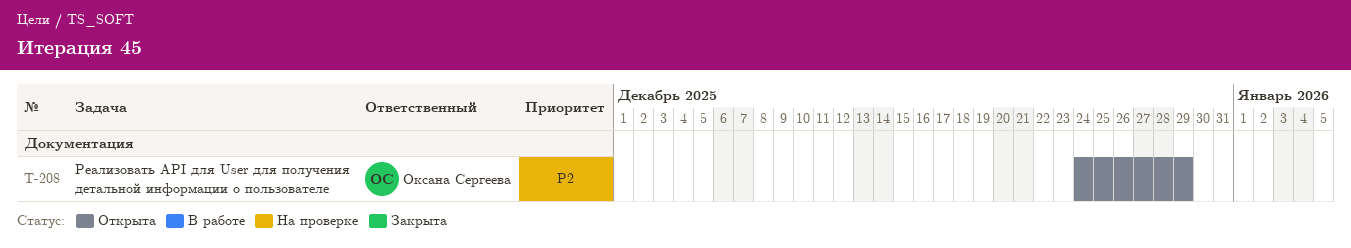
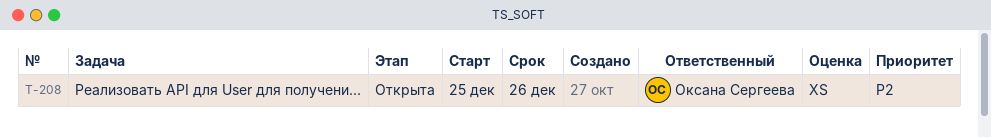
T-208, start: Dec 24 -> Dec 25
T-208, due: Dec 29 -> Dec 26

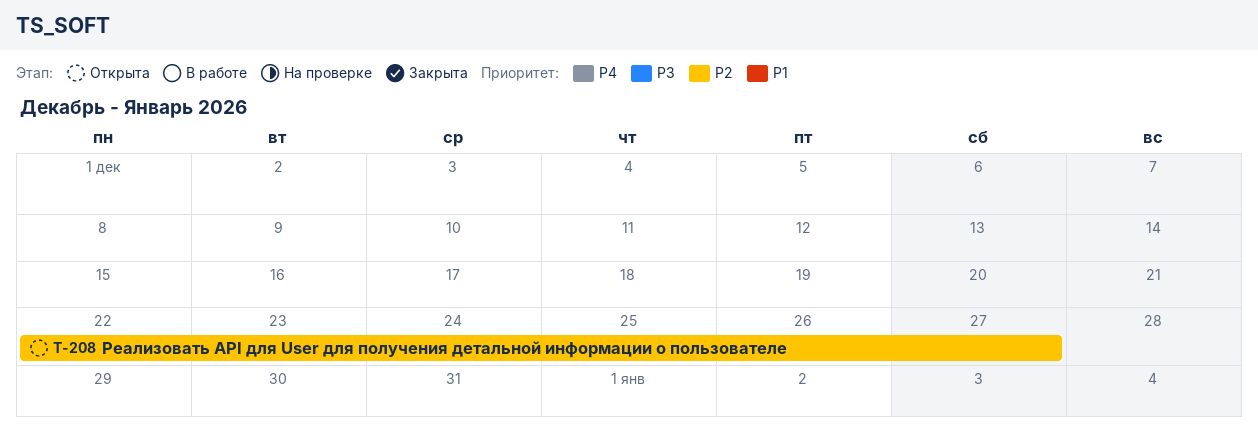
T-208, start: Dec 25 -> Dec 22
T-208, due: Dec 26 -> Dec 27

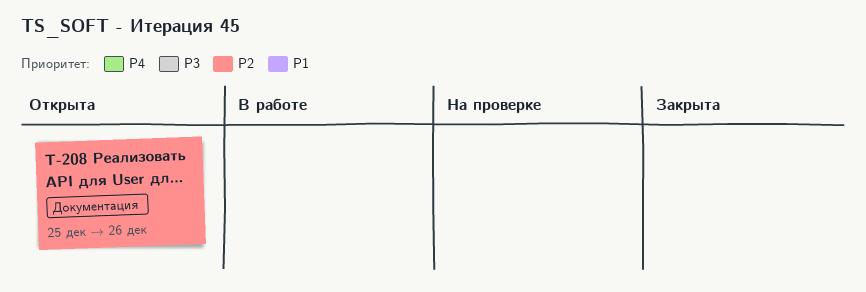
T-208, start: Dec 22 -> Dec 25
T-208, due: Dec 27 -> Dec 26

